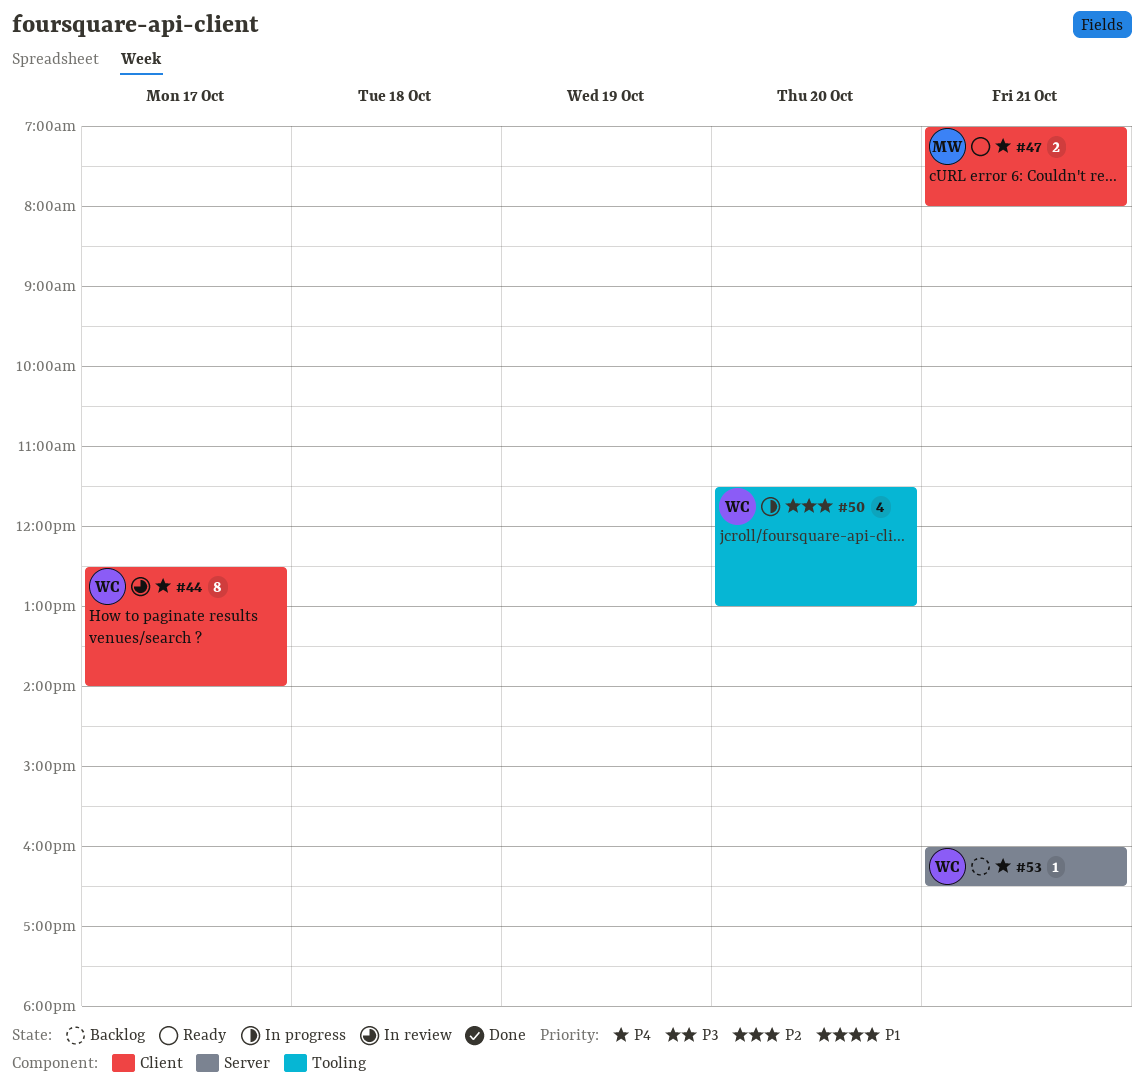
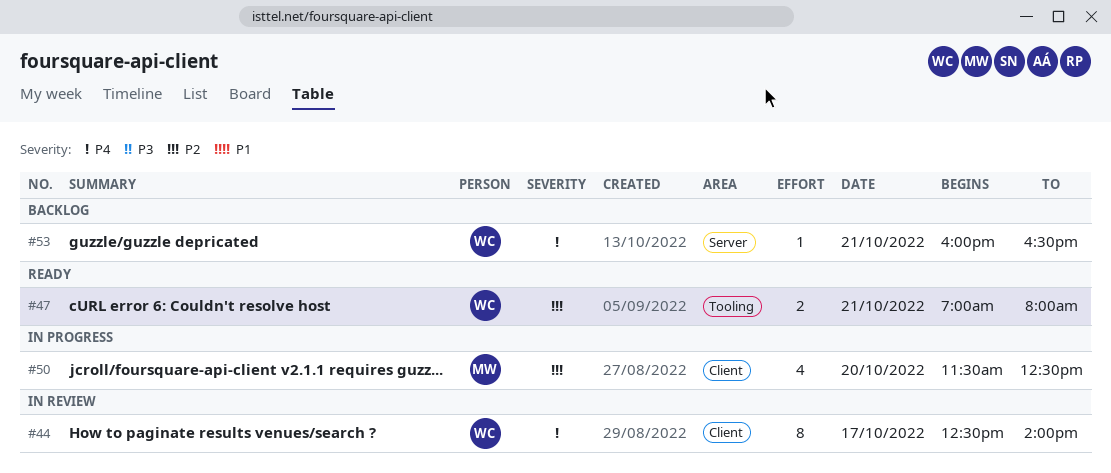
#47, owner: MW -> WC
#47, priority: P4 -> P2
#47, label: Client -> Tooling
#50, owner: WC -> MW
#50, label: Tooling -> Client
#50, ends: 13:00 -> 12:30

